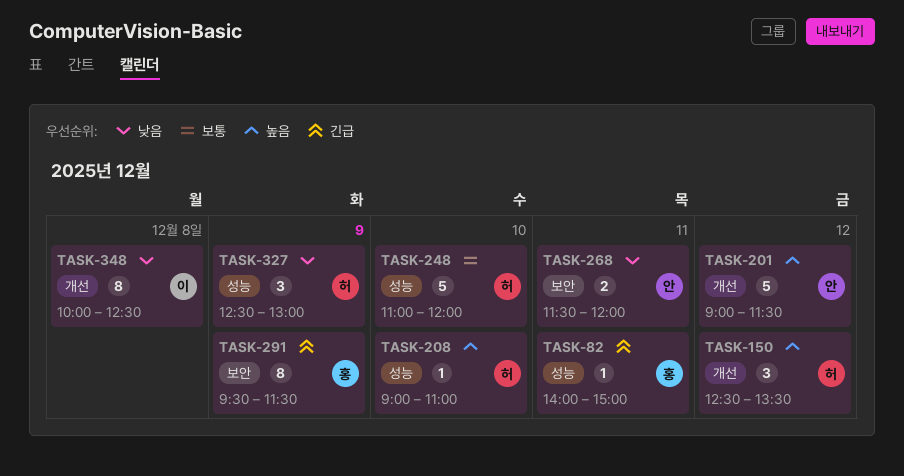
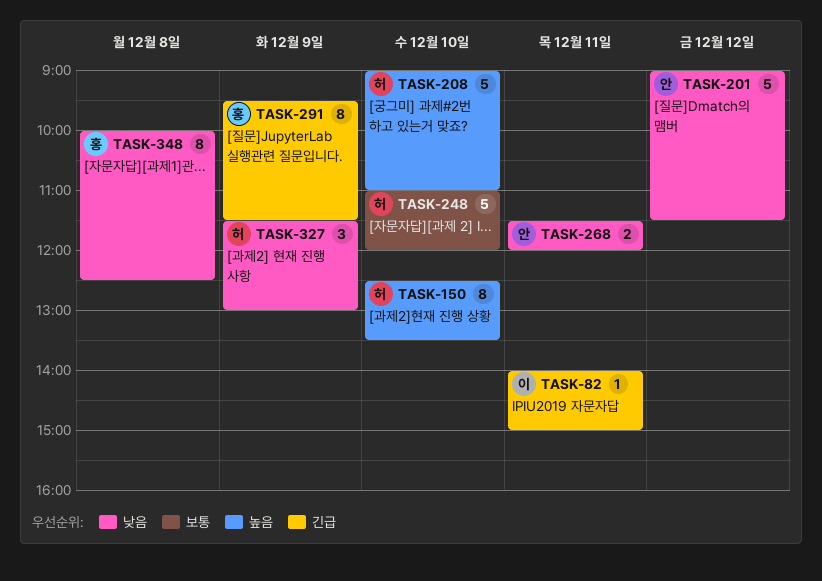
TASK-82, owner: 홍 -> 이
TASK-150, estimate: 3 -> 8
TASK-150, day: Dec 12 -> Dec 10
TASK-201, priority: 높음 -> 낮음
TASK-208, estimate: 1 -> 5
TASK-327, begins: 12:30 -> 11:30
TASK-348, owner: 이 -> 홍

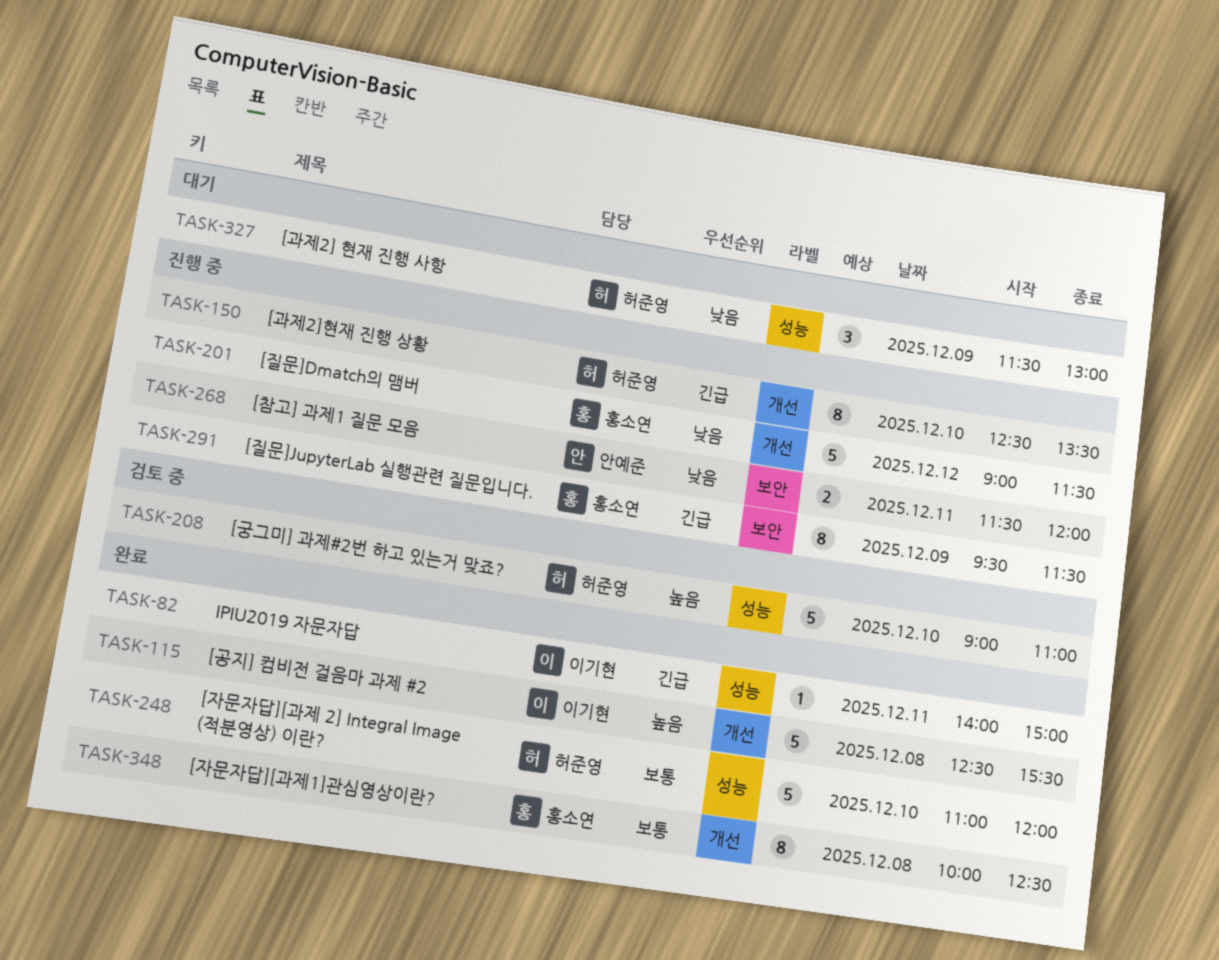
TASK-115: none -> present
TASK-150, priority: 높음 -> 긴급
TASK-201, owner: 안예준 -> 홍소연
TASK-348, priority: 낮음 -> 보통

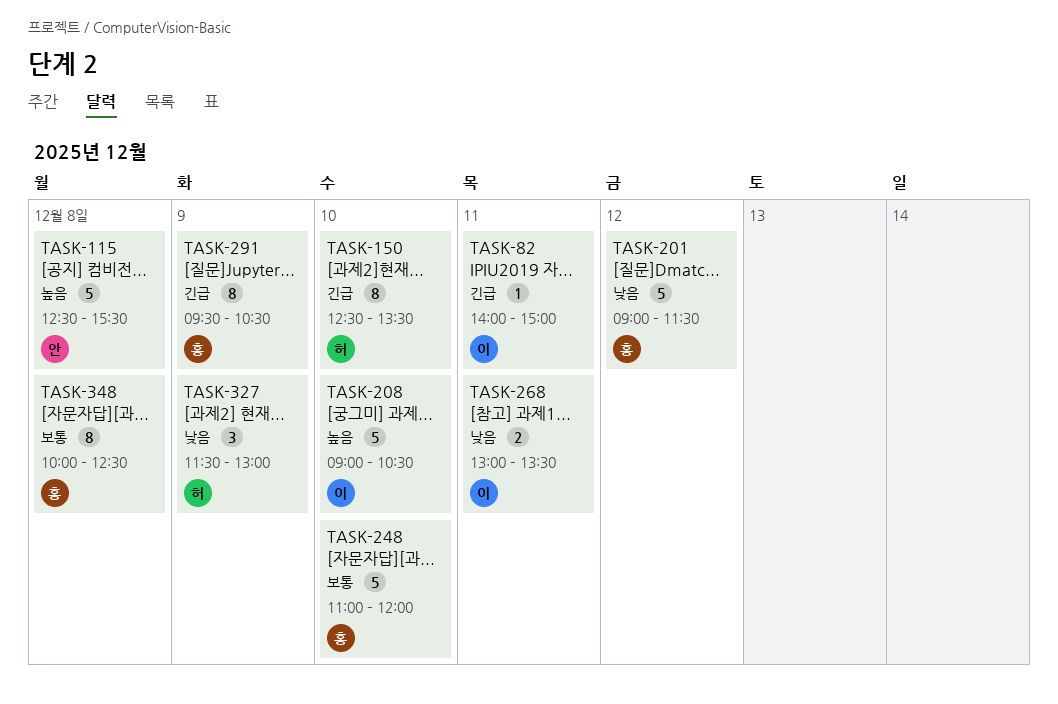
TASK-115, owner: 이기현 -> 안예준
TASK-208, owner: 허준영 -> 이기현
TASK-208, ends: 11:00 -> 10:30
TASK-248, owner: 허준영 -> 홍소연
TASK-268, owner: 안예준 -> 이기현
TASK-268, begins: 11:30 -> 13:00
TASK-268, ends: 12:00 -> 13:30
TASK-291, ends: 11:30 -> 10:30

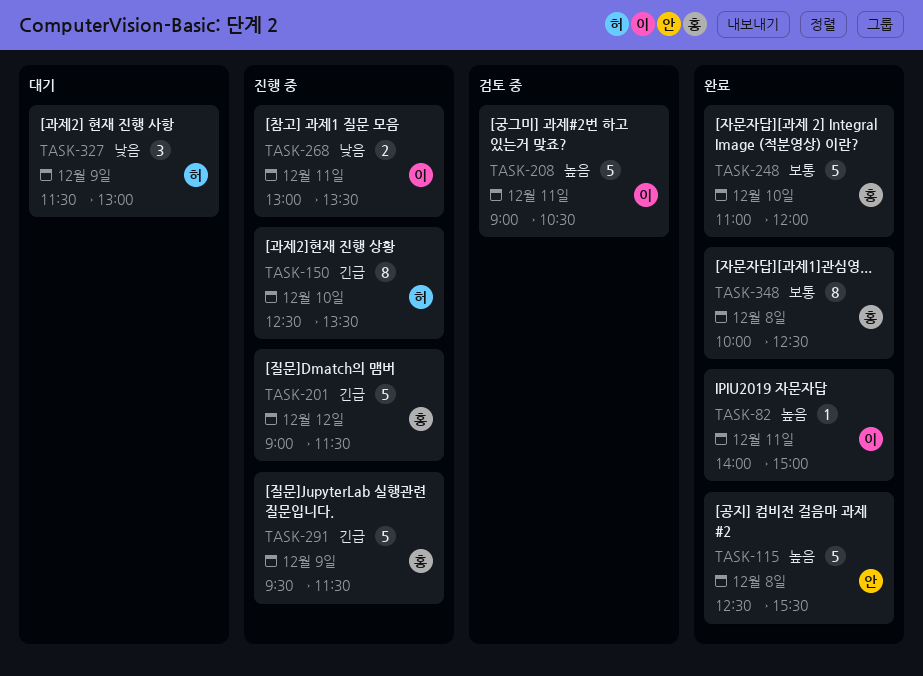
TASK-82, priority: 긴급 -> 높음
TASK-201, priority: 낮음 -> 긴급
TASK-208, day: Dec 10 -> Dec 11
TASK-291, estimate: 8 -> 5
TASK-291, ends: 10:30 -> 11:30

